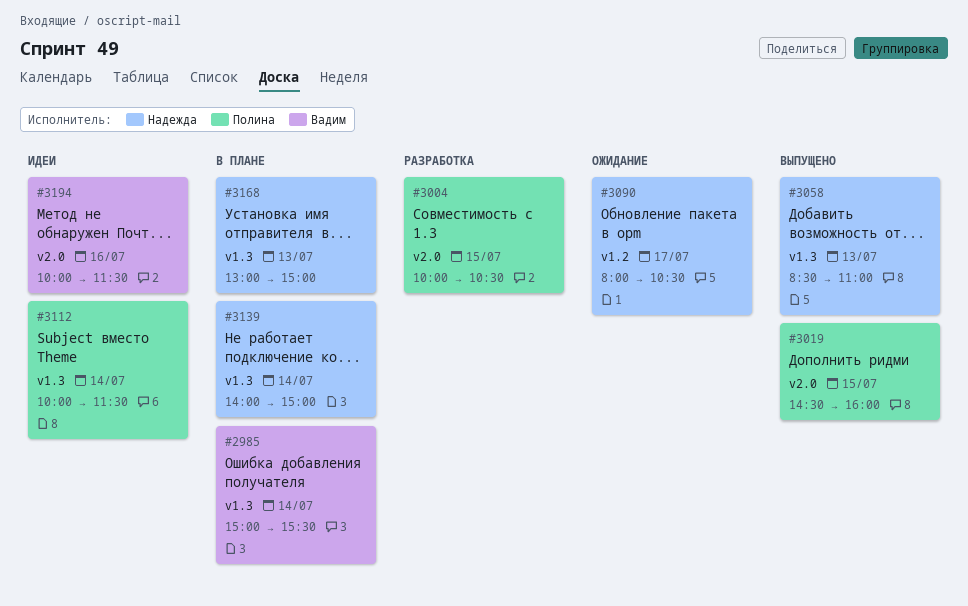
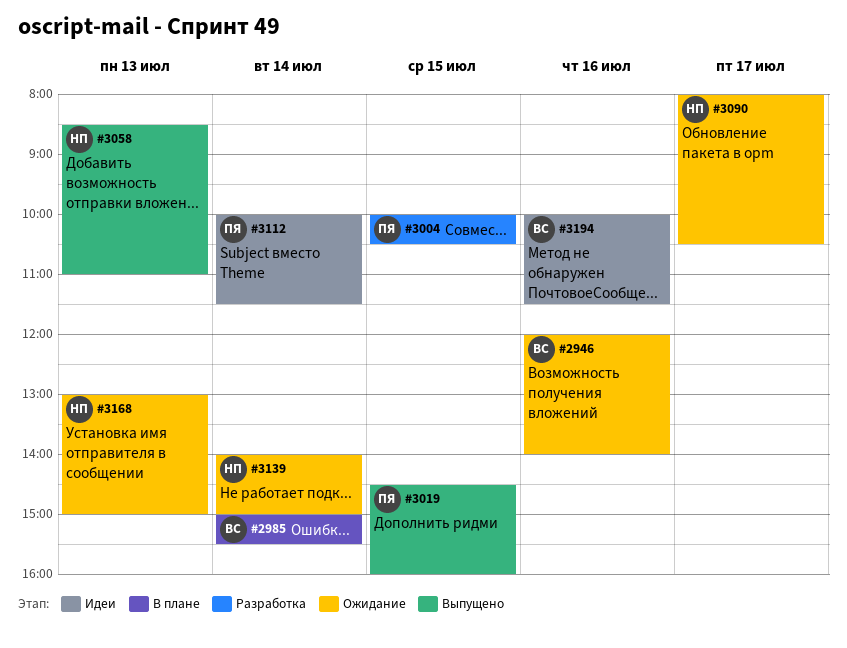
#2946: none -> present
#3139, status: В плане -> Ожидание
#3168, status: В плане -> Ожидание

